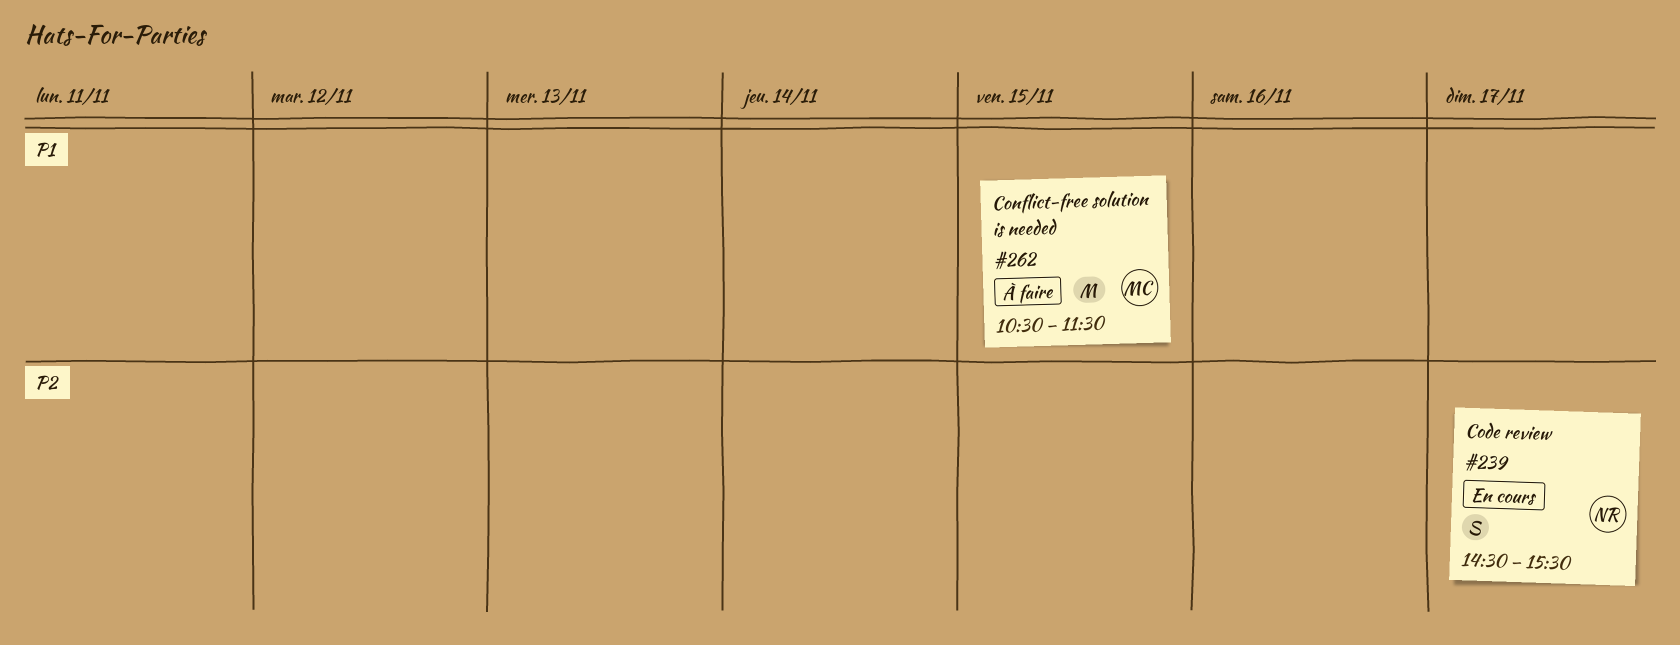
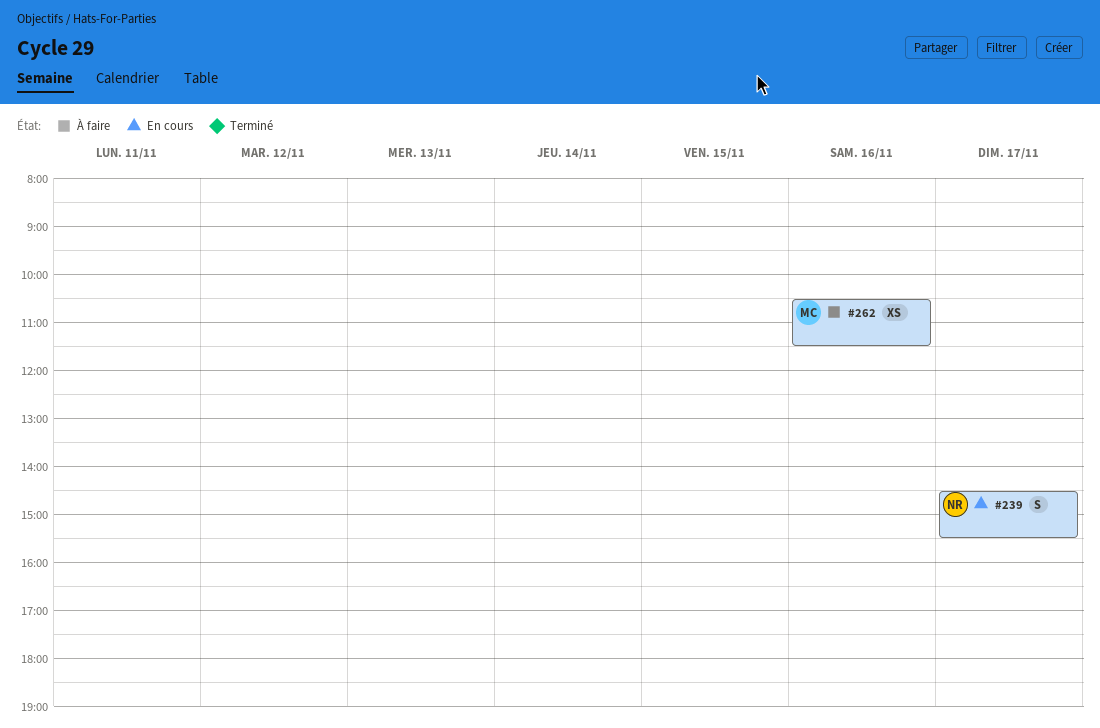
#262, estimate: M -> XS
#262, day: Nov 15 -> Nov 16

